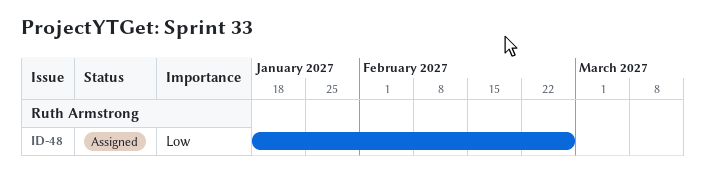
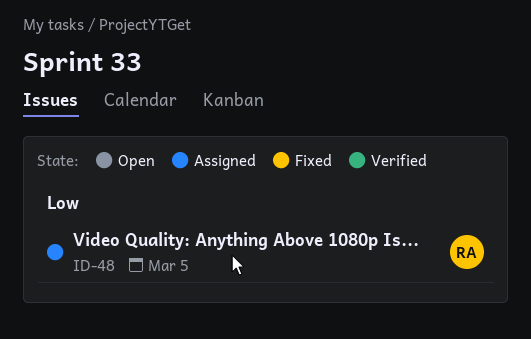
ID-48, due: Feb 26 -> Mar 5

